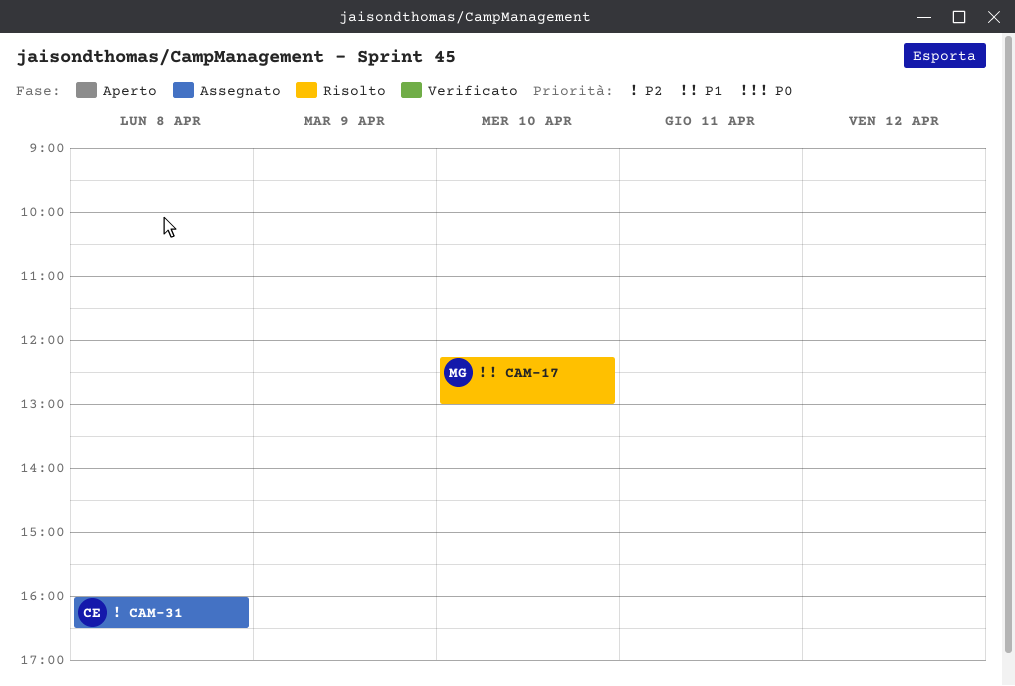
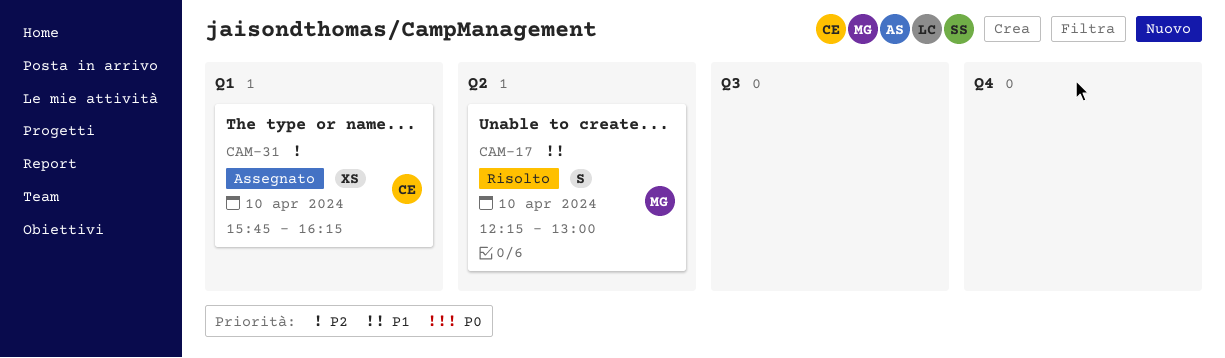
CAM-31, day: Apr 8 -> Apr 10
CAM-31, begins: 16:00 -> 15:45
CAM-31, ends: 16:30 -> 16:15

